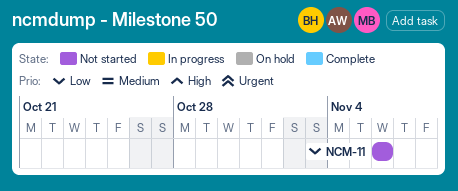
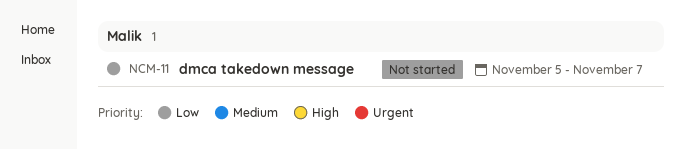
NCM-11, start: Nov 6 -> Nov 5
NCM-11, due: Nov 6 -> Nov 7

